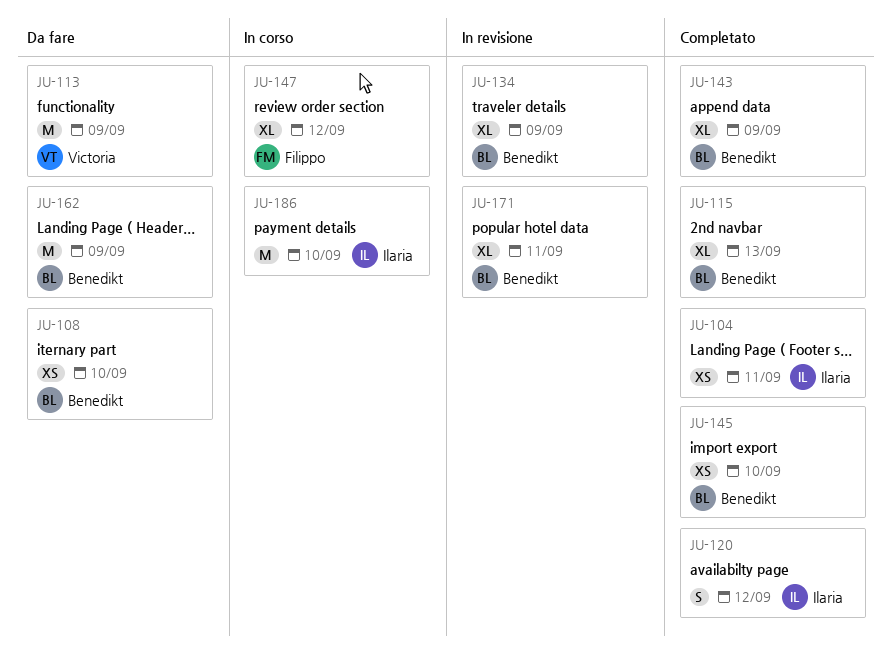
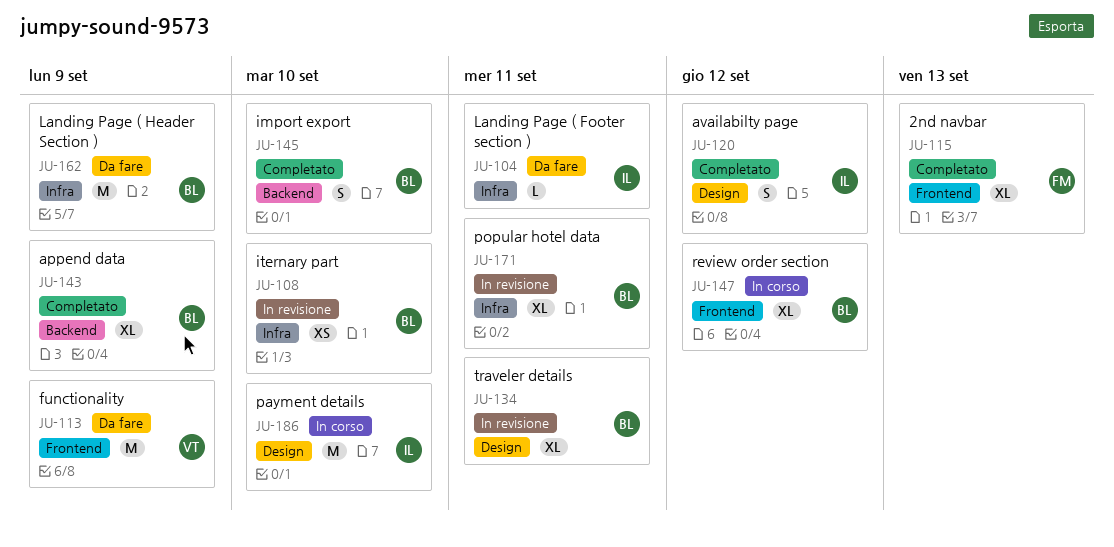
JU-104, status: Completato -> Da fare
JU-104, estimate: XS -> L
JU-108, status: Da fare -> In revisione
JU-115, owner: Benedikt -> Filippo
JU-134, due: Sep 9 -> Sep 11
JU-145, estimate: XS -> S
JU-147, owner: Filippo -> Benedikt

